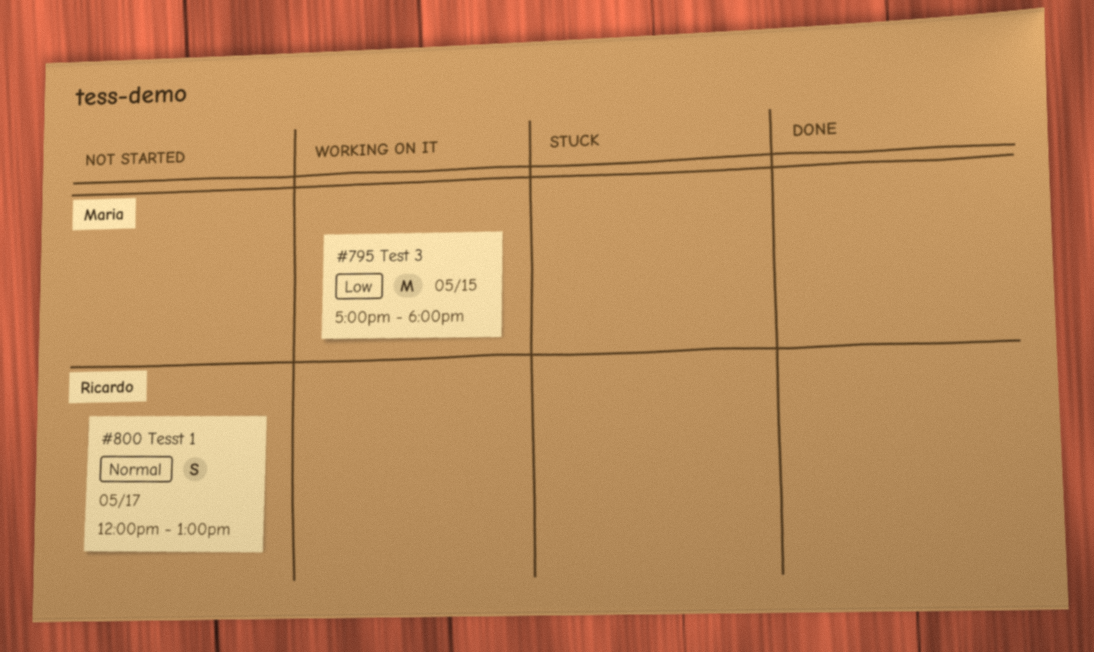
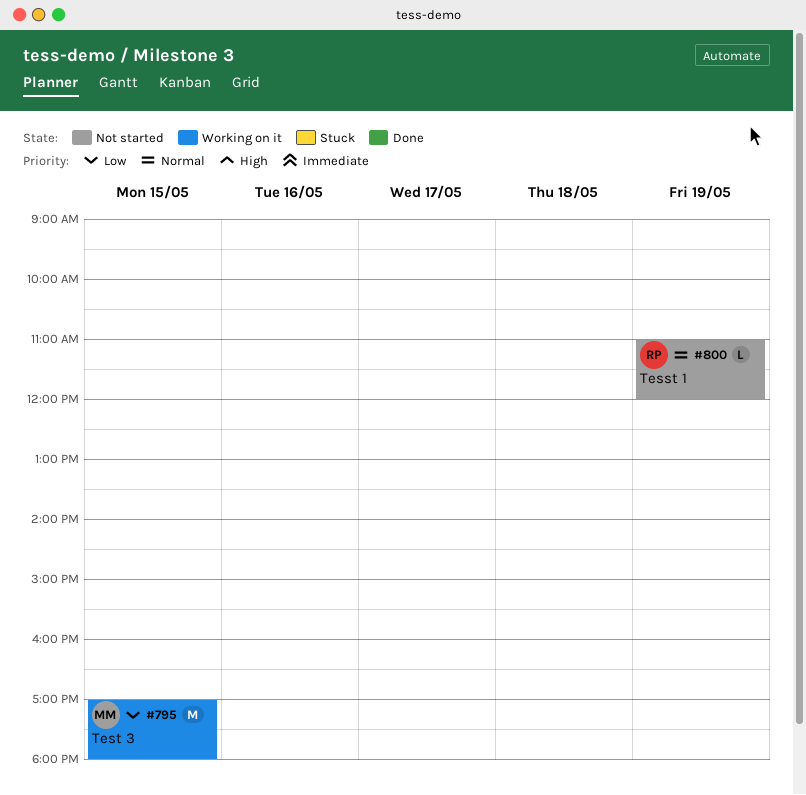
#800, estimate: S -> L
#800, day: May 17 -> May 19
#800, begins: 12:00 -> 11:00
#800, ends: 13:00 -> 12:00

